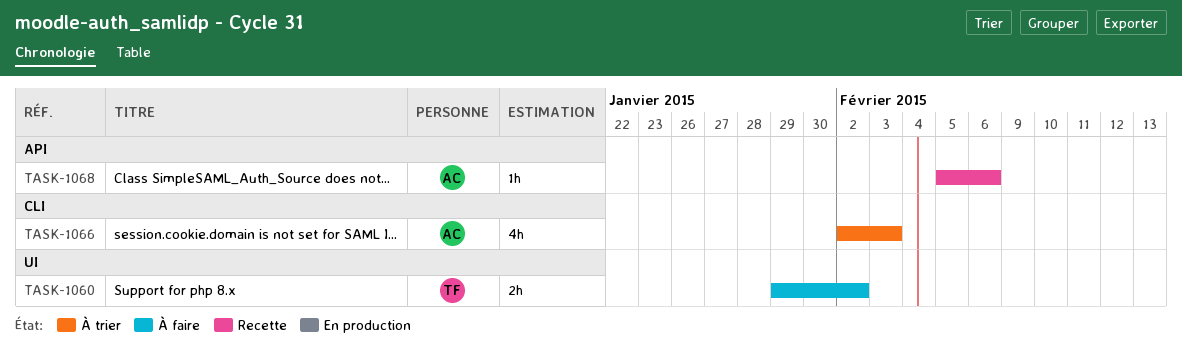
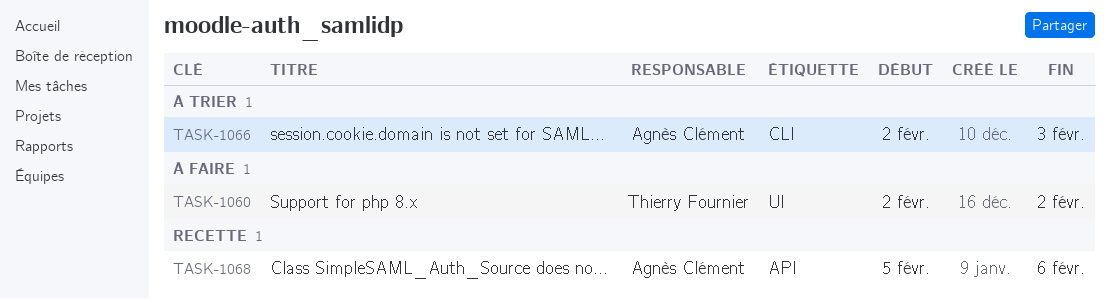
TASK-1060, start: Jan 29 -> Feb 2

